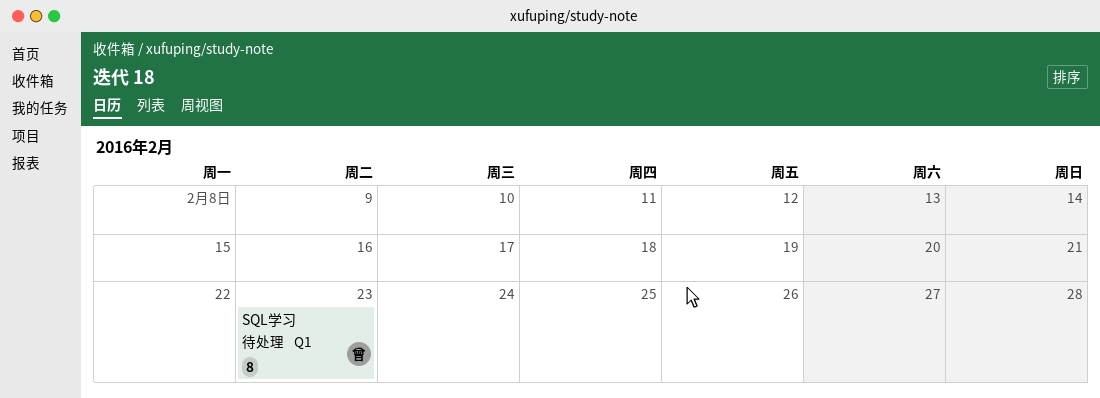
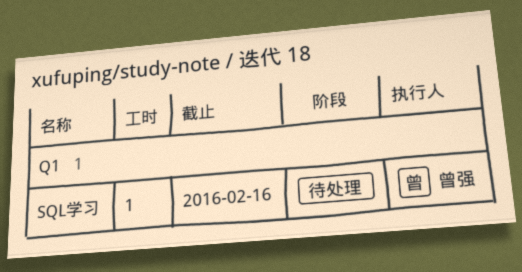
SQL学习, estimate: 8 -> 1
SQL学习, due: Feb 23 -> Feb 16

